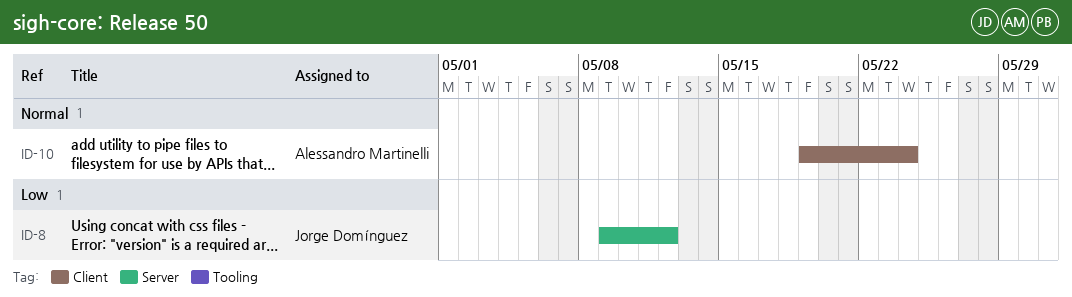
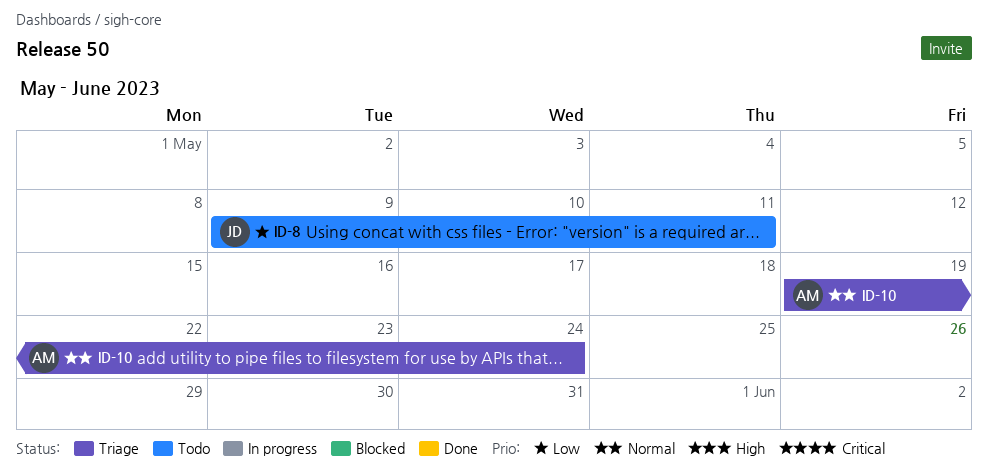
ID-8, due: May 12 -> May 11

